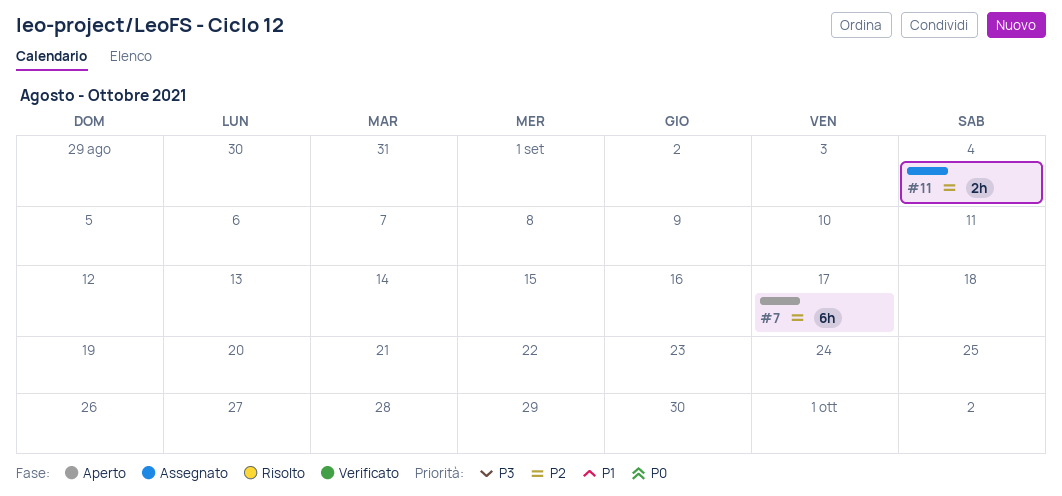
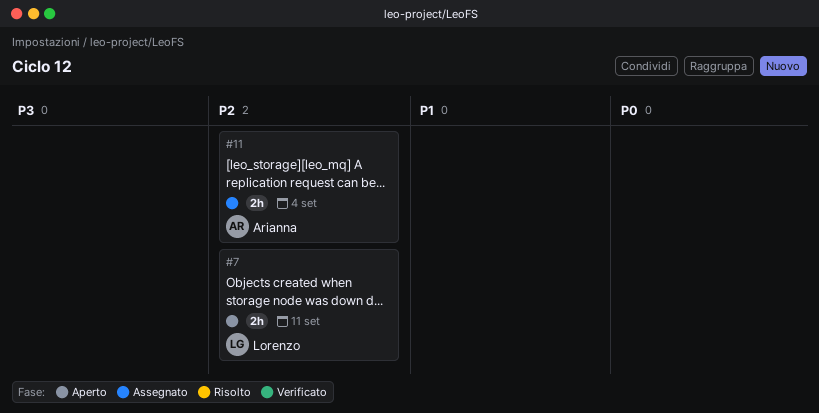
#7, estimate: 6h -> 2h
#7, due: Sep 17 -> Sep 11

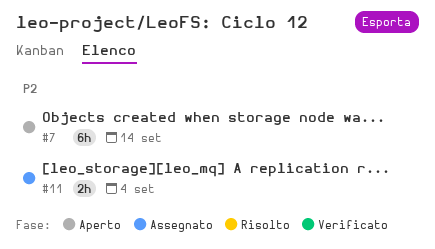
#7, estimate: 2h -> 6h
#7, due: Sep 11 -> Sep 14

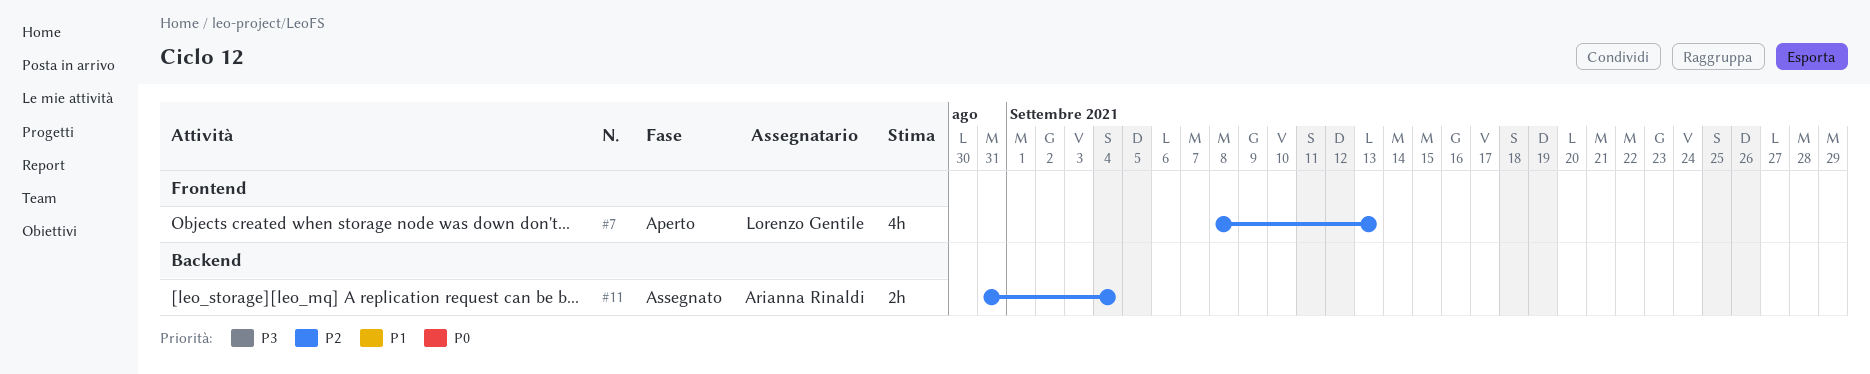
#7, estimate: 6h -> 4h
#7, due: Sep 14 -> Sep 13

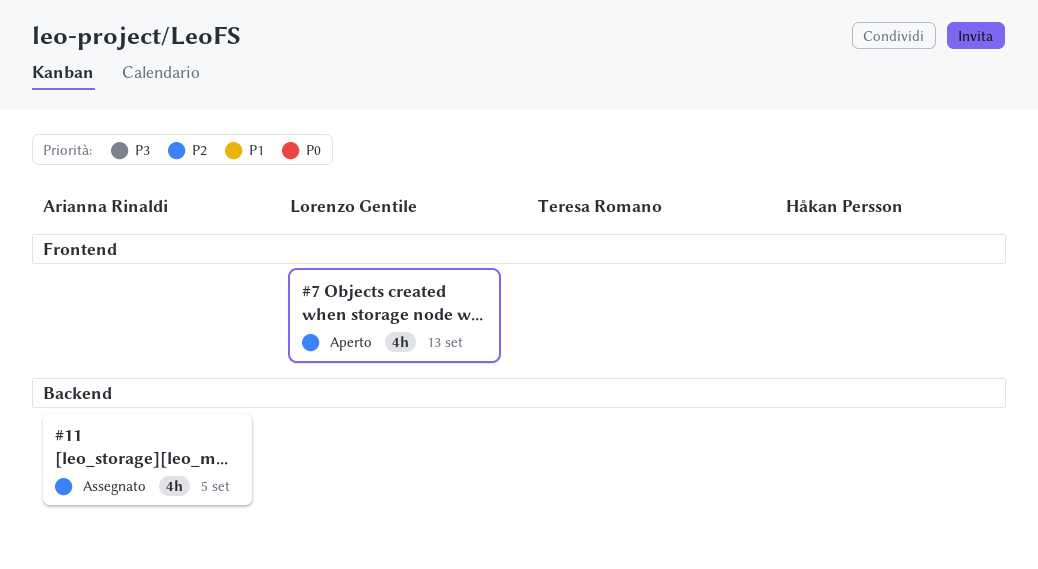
#11, estimate: 2h -> 4h
#11, due: Sep 4 -> Sep 5

